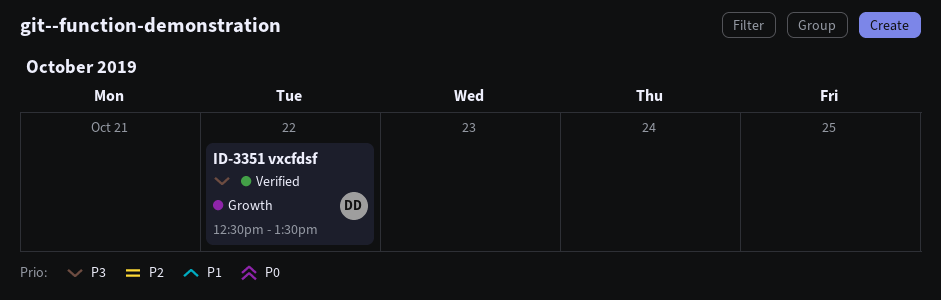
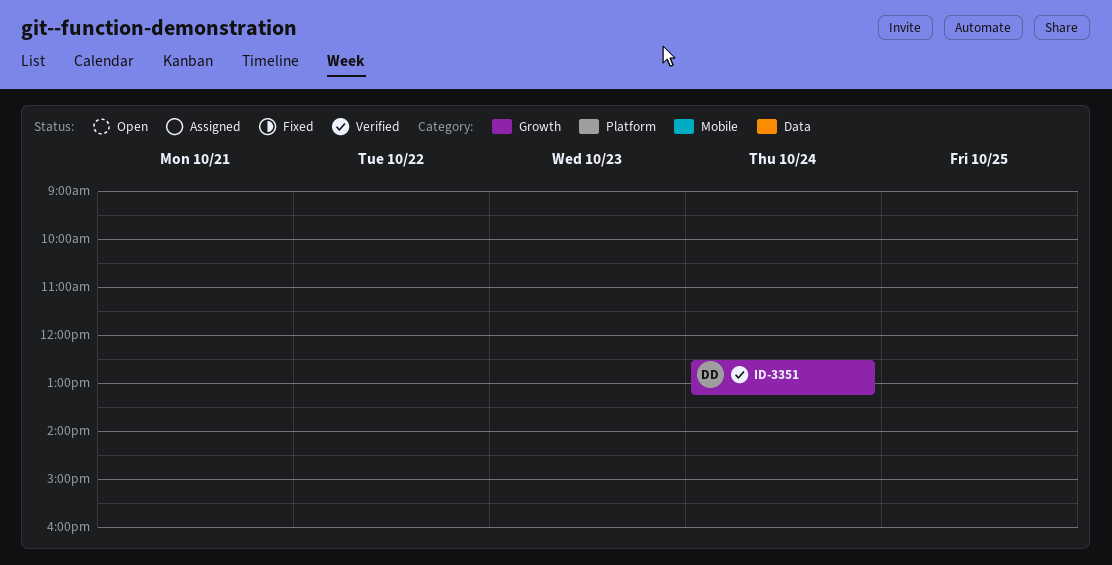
ID-3351, day: Oct 22 -> Oct 24
ID-3351, ends: 13:30 -> 13:15

